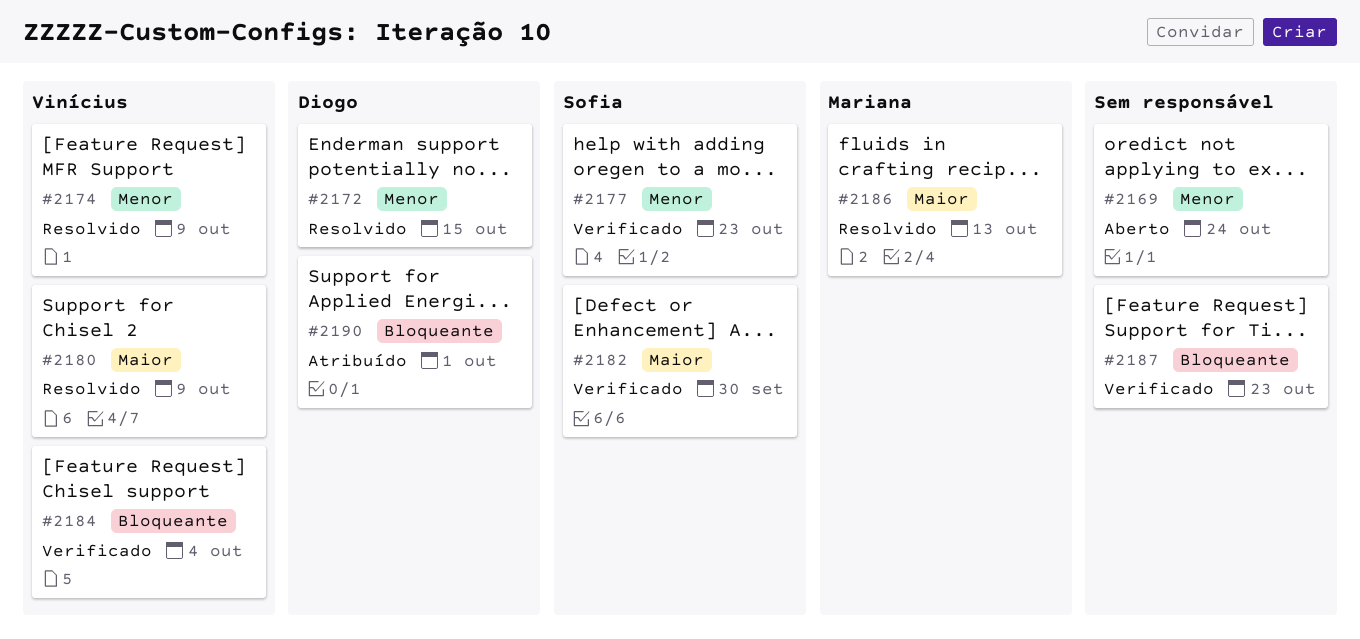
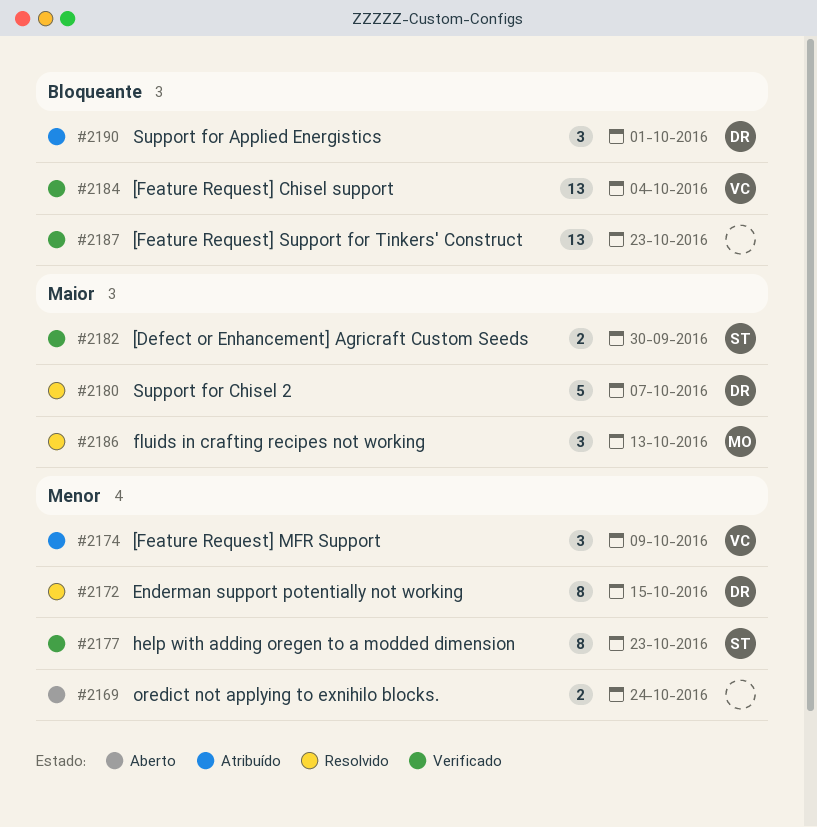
#2174, status: Resolvido -> Atribuído
#2180, owner: Vinícius -> Diogo
#2180, due: Oct 9 -> Oct 7

